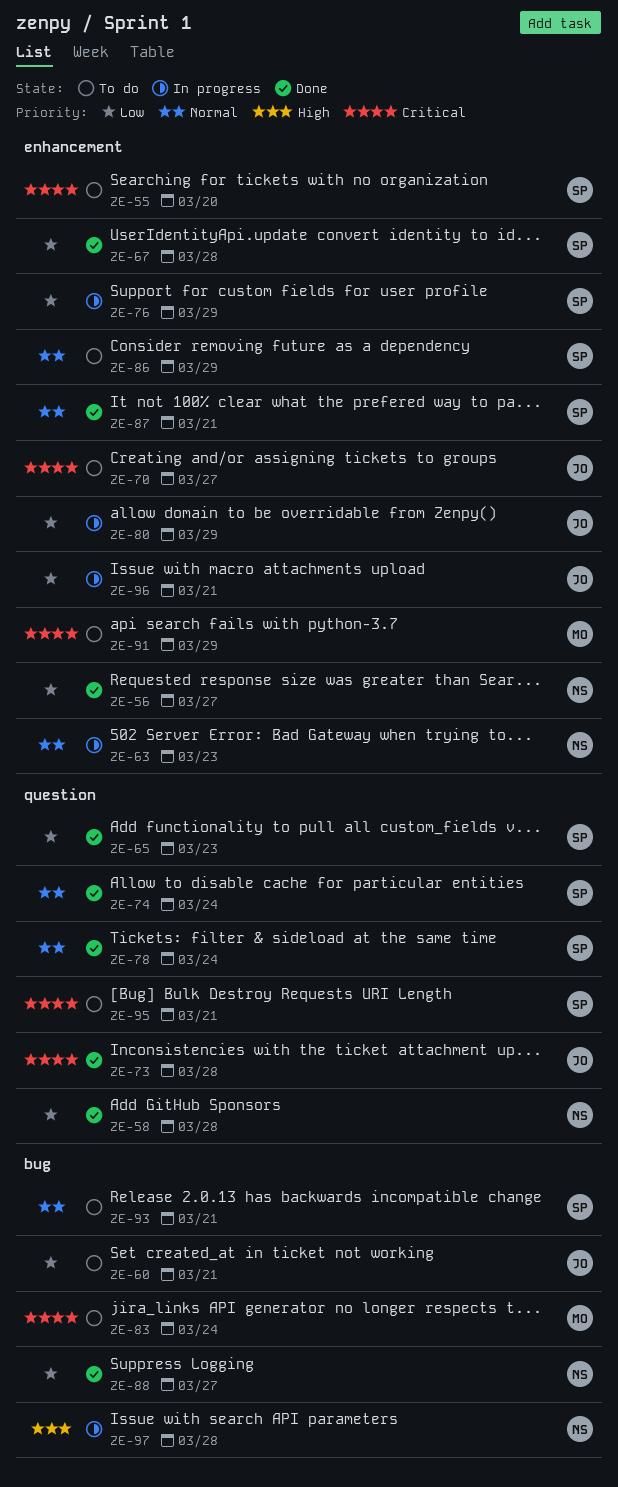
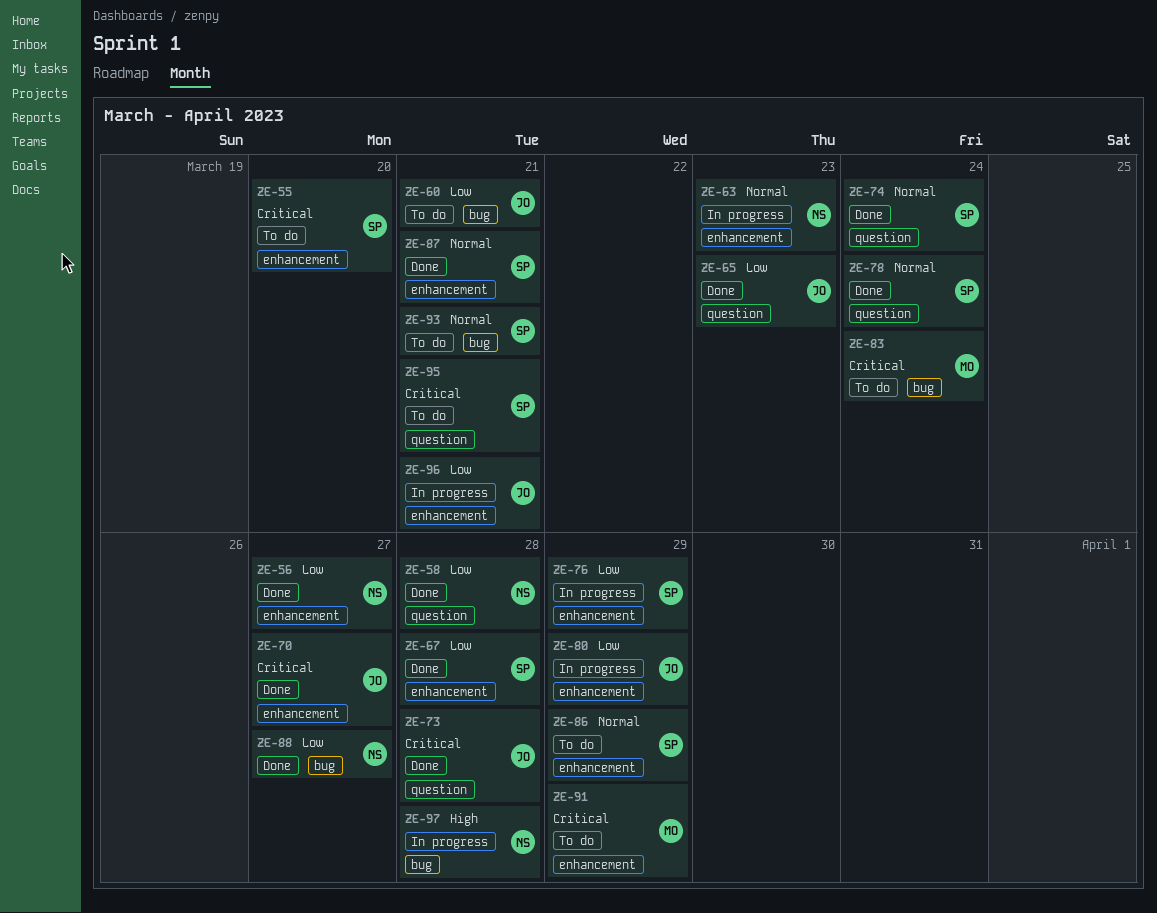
ZE-65, owner: SP -> JO
ZE-70, status: To do -> Done

